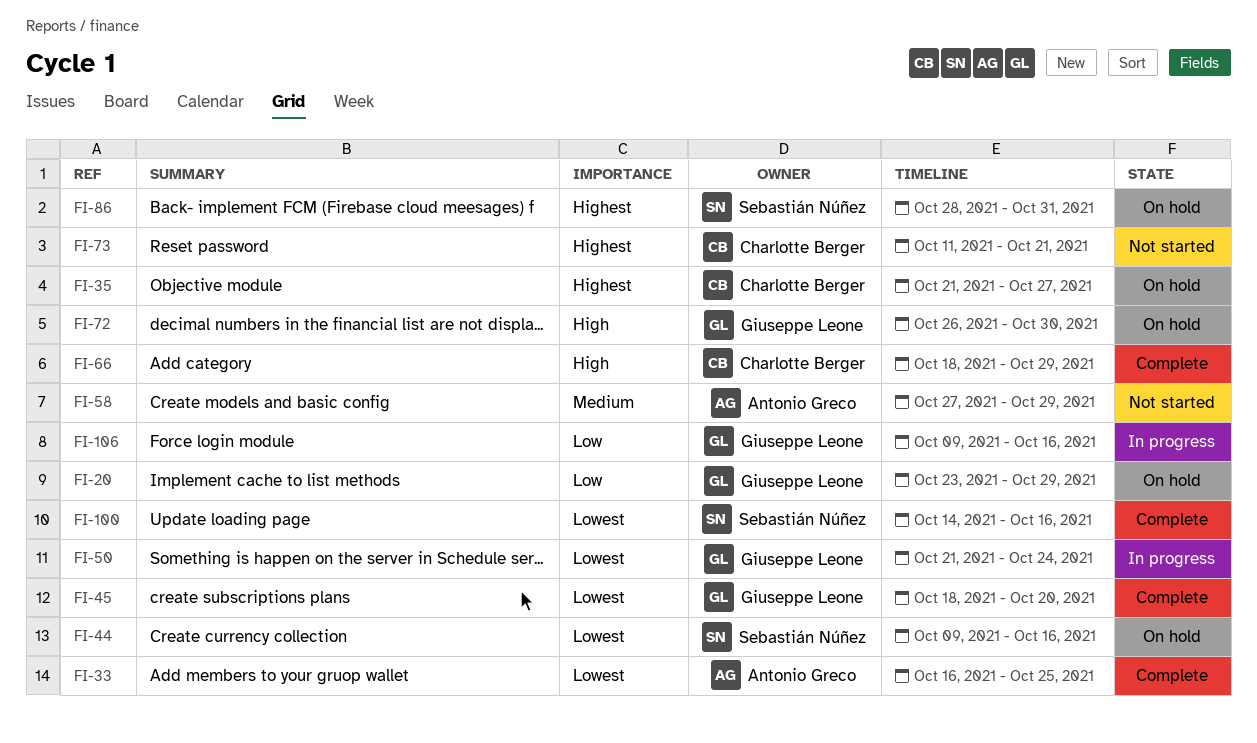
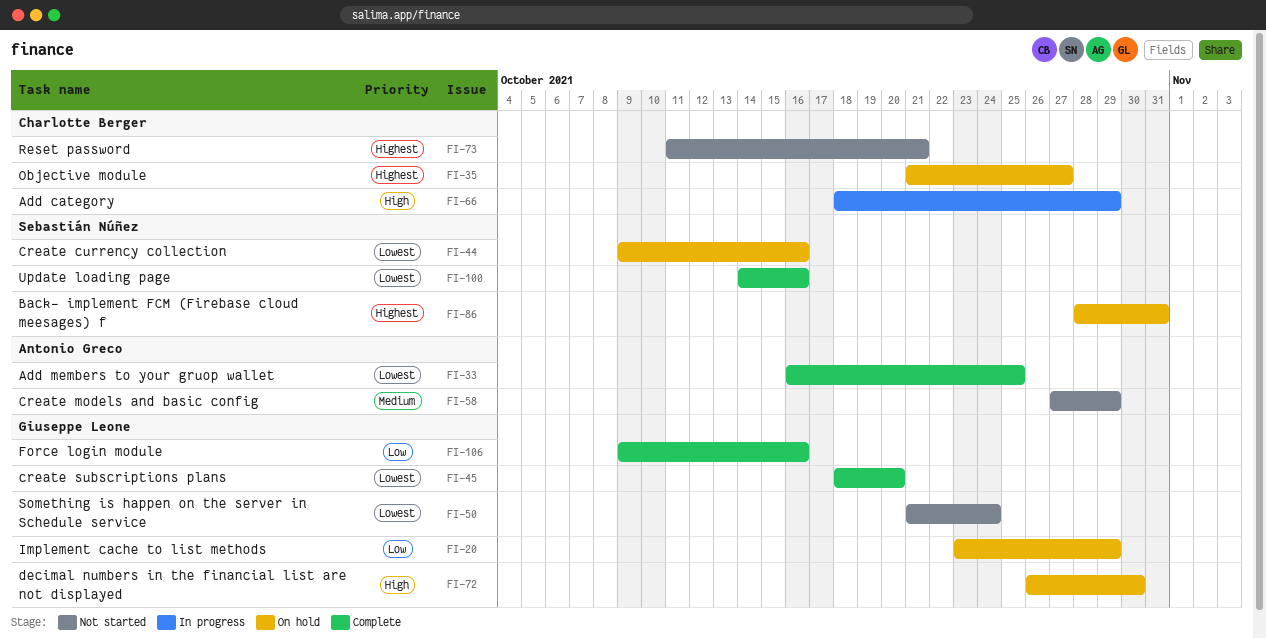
FI-50, status: In progress -> Not started
FI-66, status: Complete -> In progress
FI-106, status: In progress -> Complete

